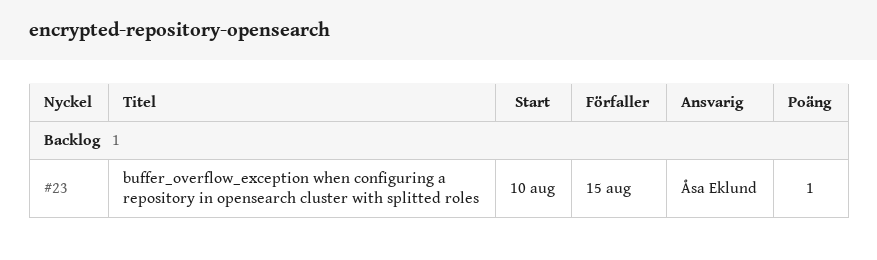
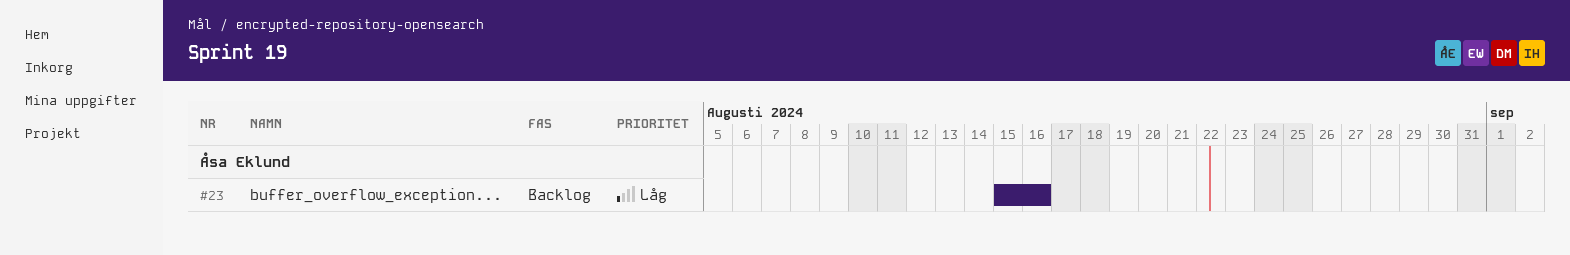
#23, start: Aug 10 -> Aug 15
#23, due: Aug 15 -> Aug 16

